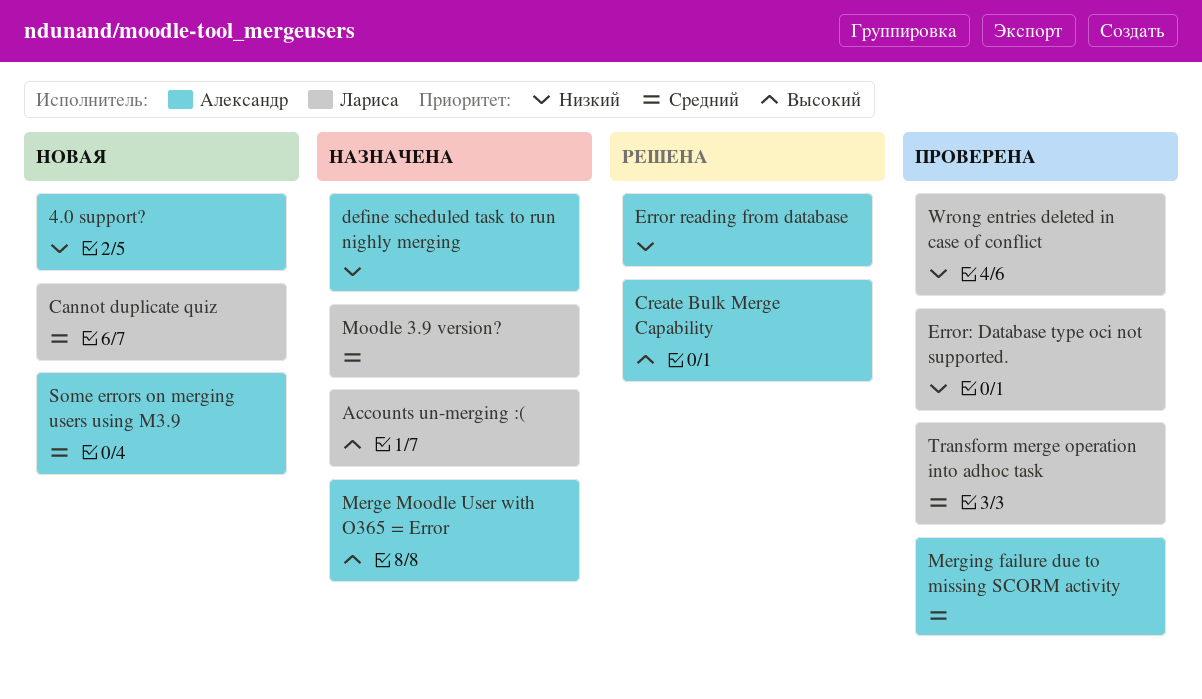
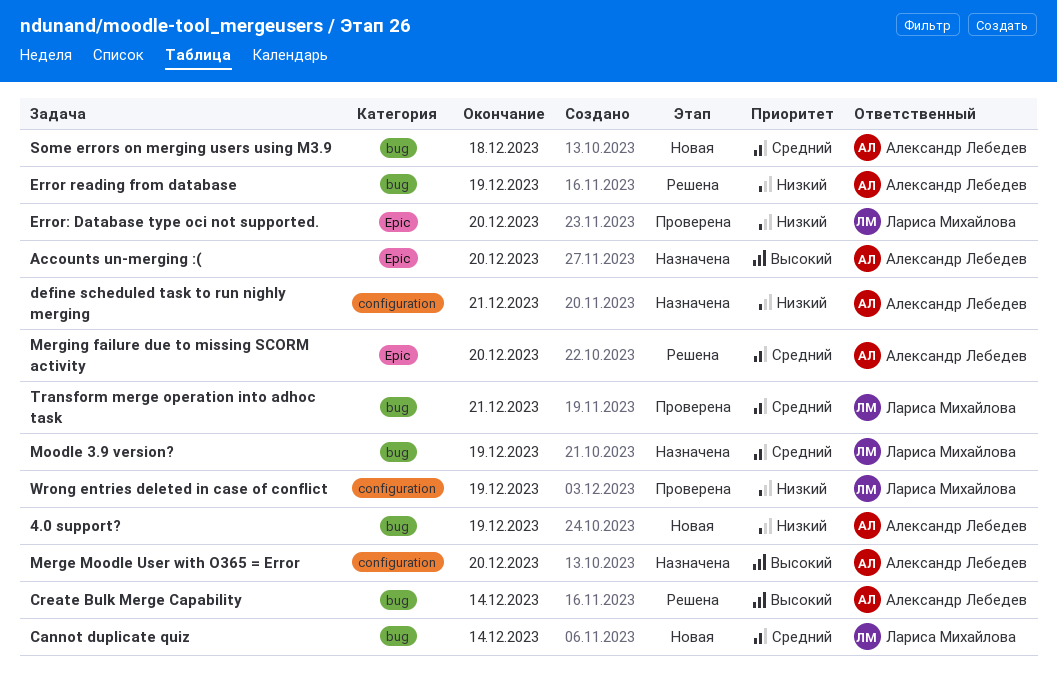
Accounts un-merging :(, owner: Лариса Михайлова -> Александр Лебедев
Merging failure due to missing SCORM activity, status: Проверена -> Решена

